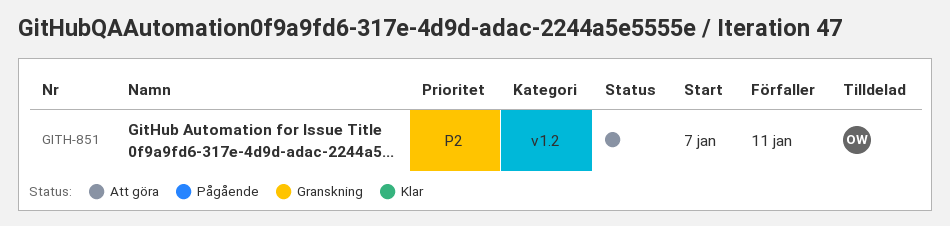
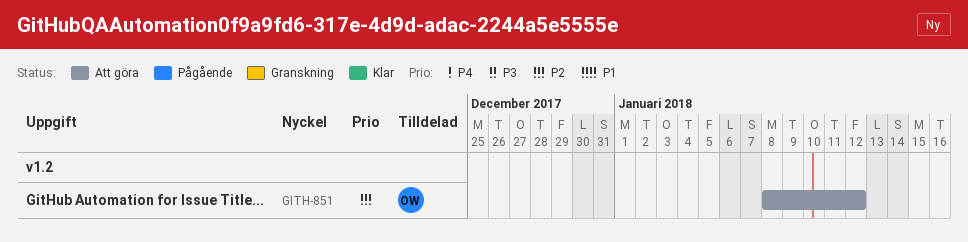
GITH-851, start: Jan 7 -> Jan 8
GITH-851, due: Jan 11 -> Jan 12

